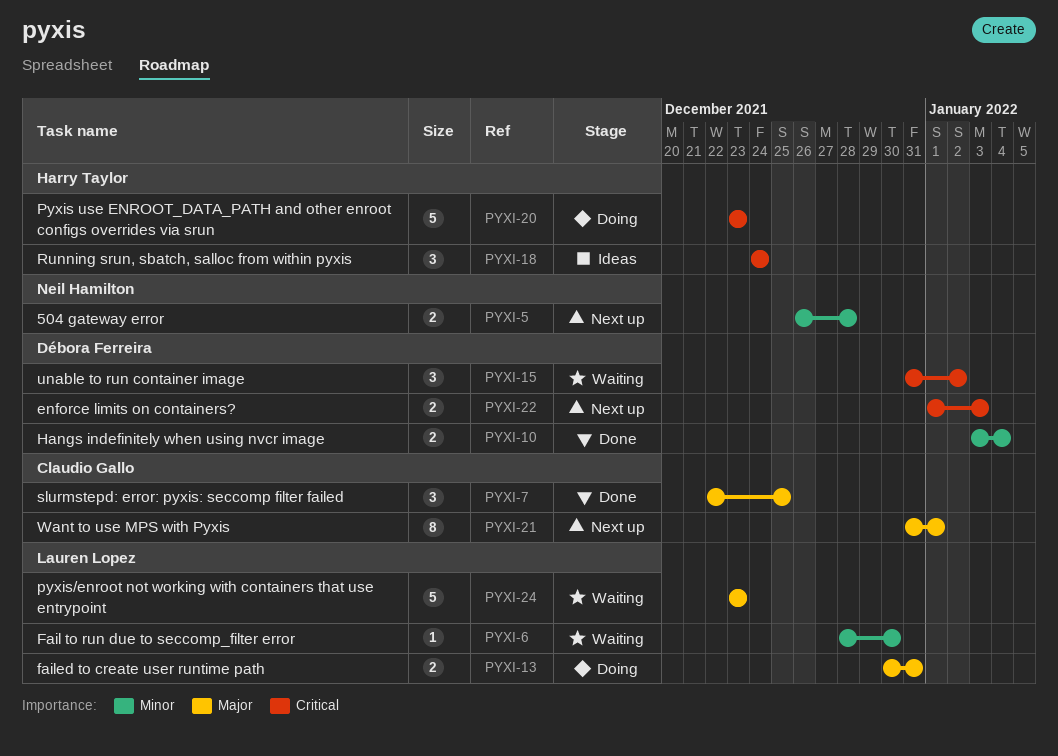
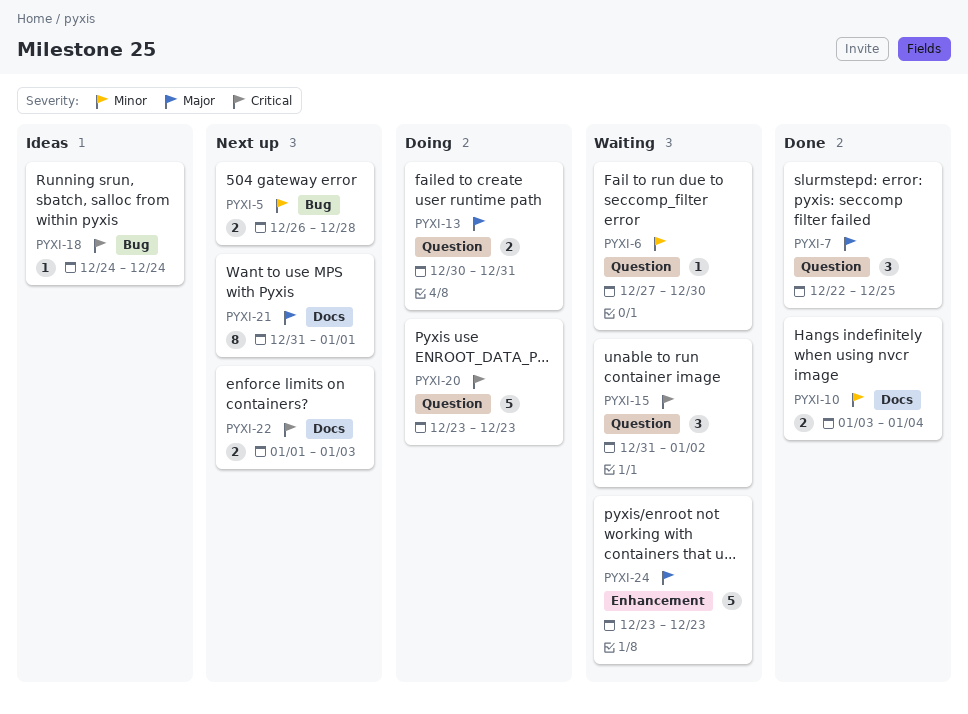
PYXI-6, start: Dec 28 -> Dec 27
PYXI-18, estimate: 3 -> 1

